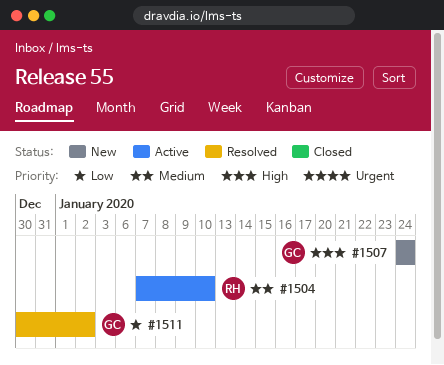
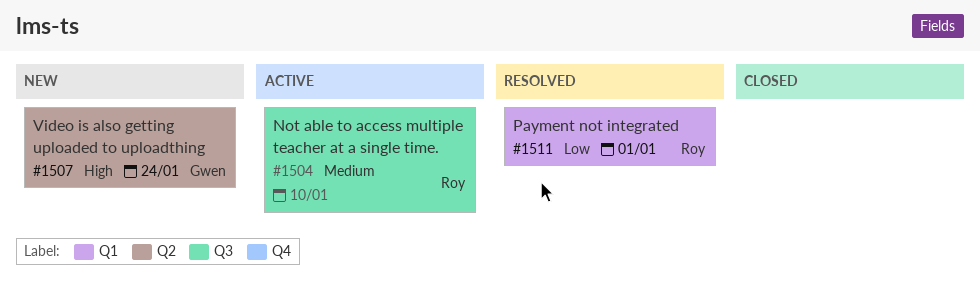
#1511, owner: Gwen -> Roy
#1511, due: Jan 2 -> Jan 1

